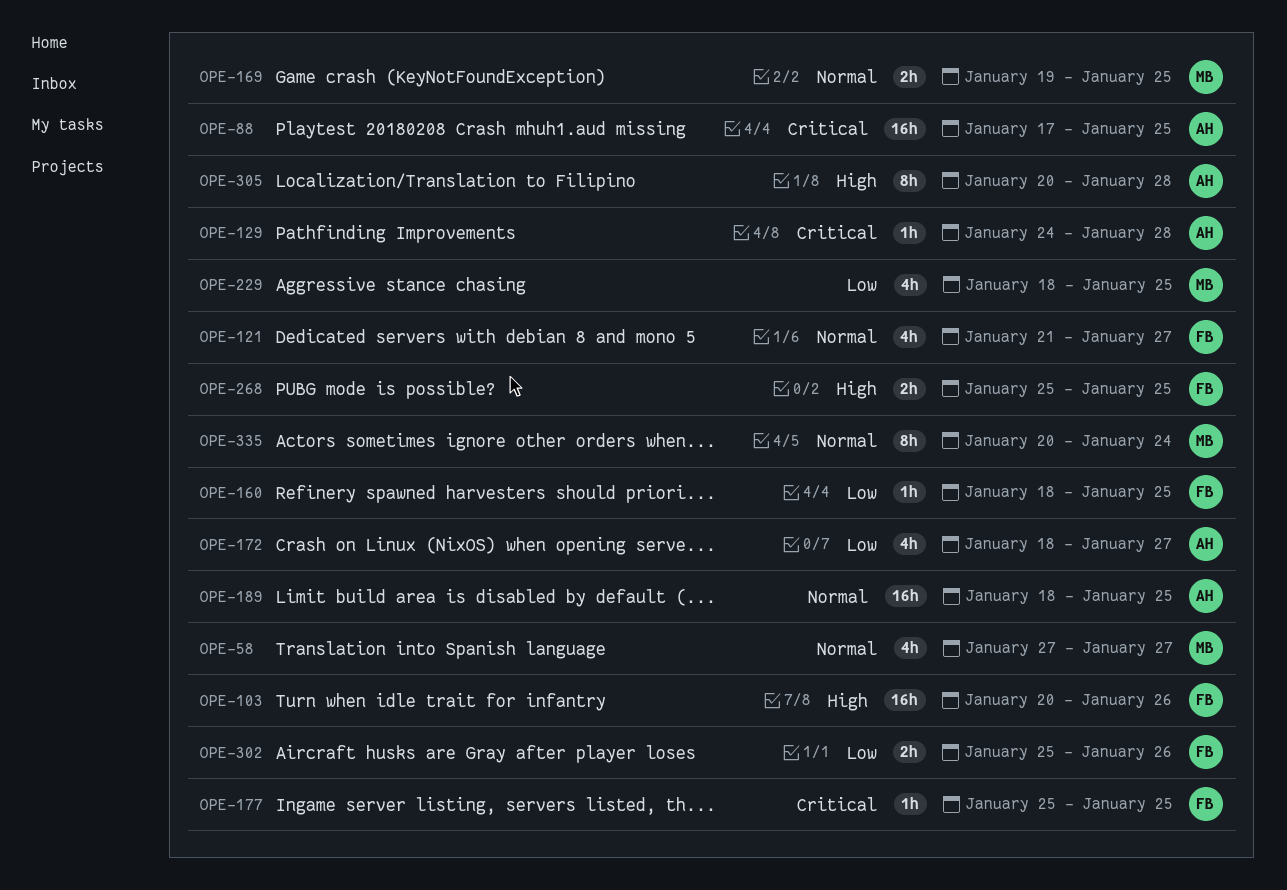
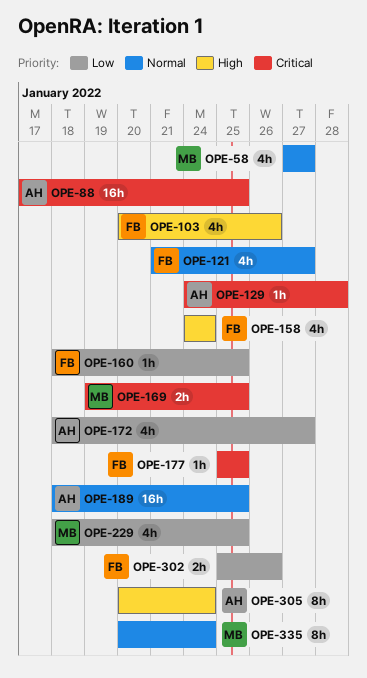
OPE-103, estimate: 16h -> 4h
OPE-158: none -> present
OPE-169, priority: Normal -> Critical
OPE-268: present -> none
OPE-305, due: Jan 28 -> Jan 24

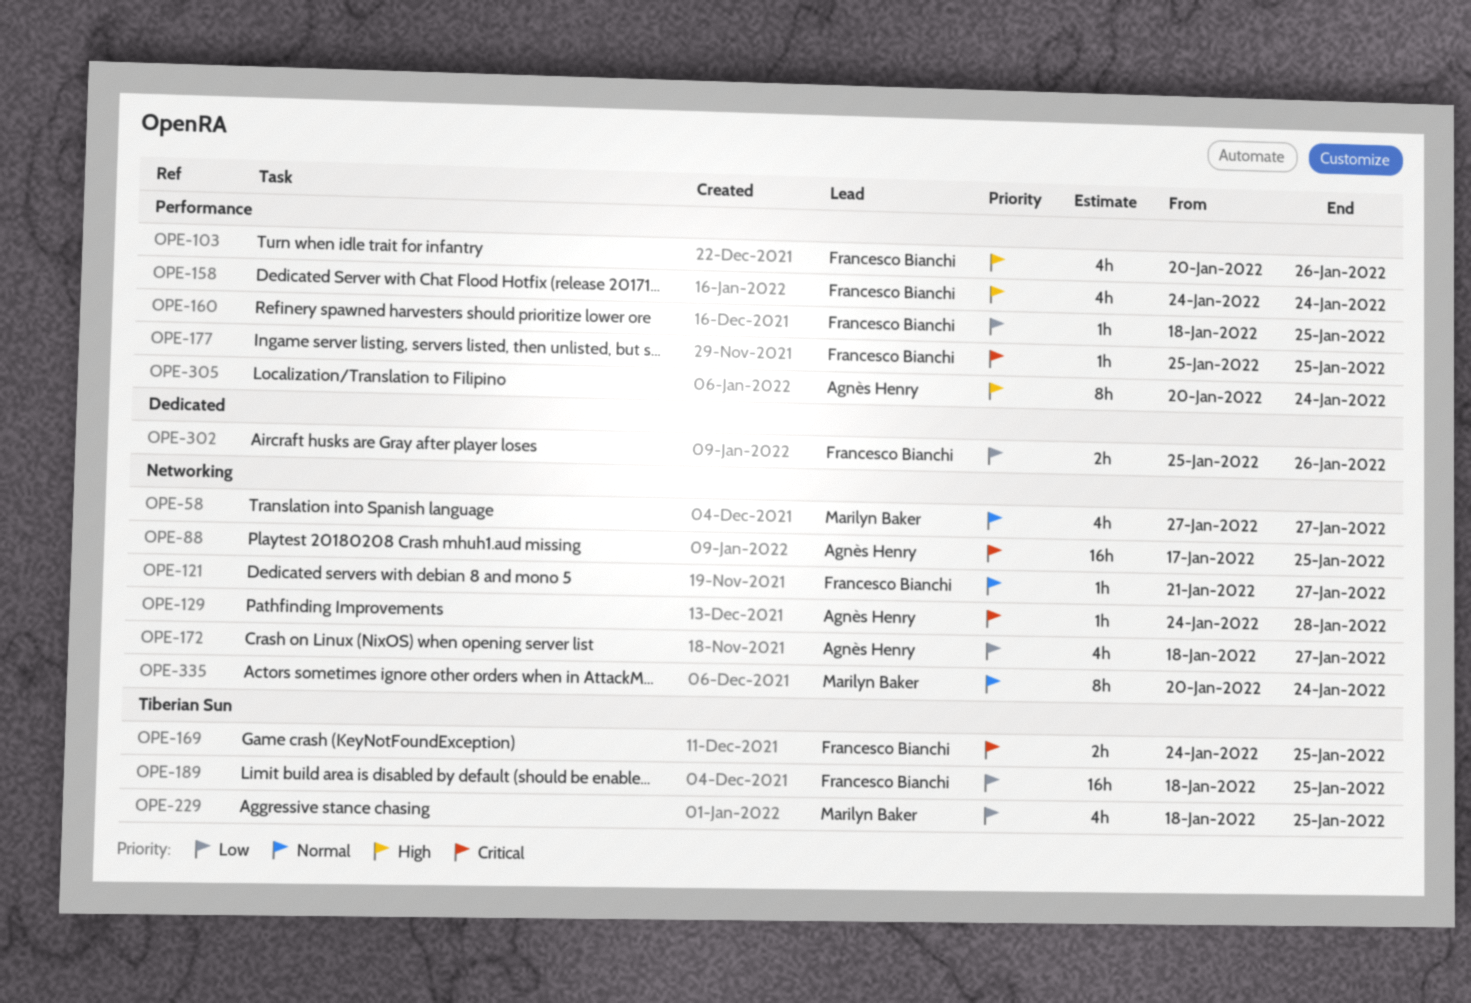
OPE-121, estimate: 4h -> 1h
OPE-169, owner: Marilyn Baker -> Francesco Bianchi
OPE-169, start: Jan 19 -> Jan 24
OPE-189, owner: Agnès Henry -> Francesco Bianchi
OPE-189, priority: Normal -> Low

